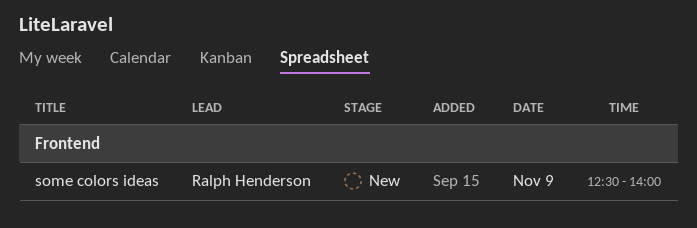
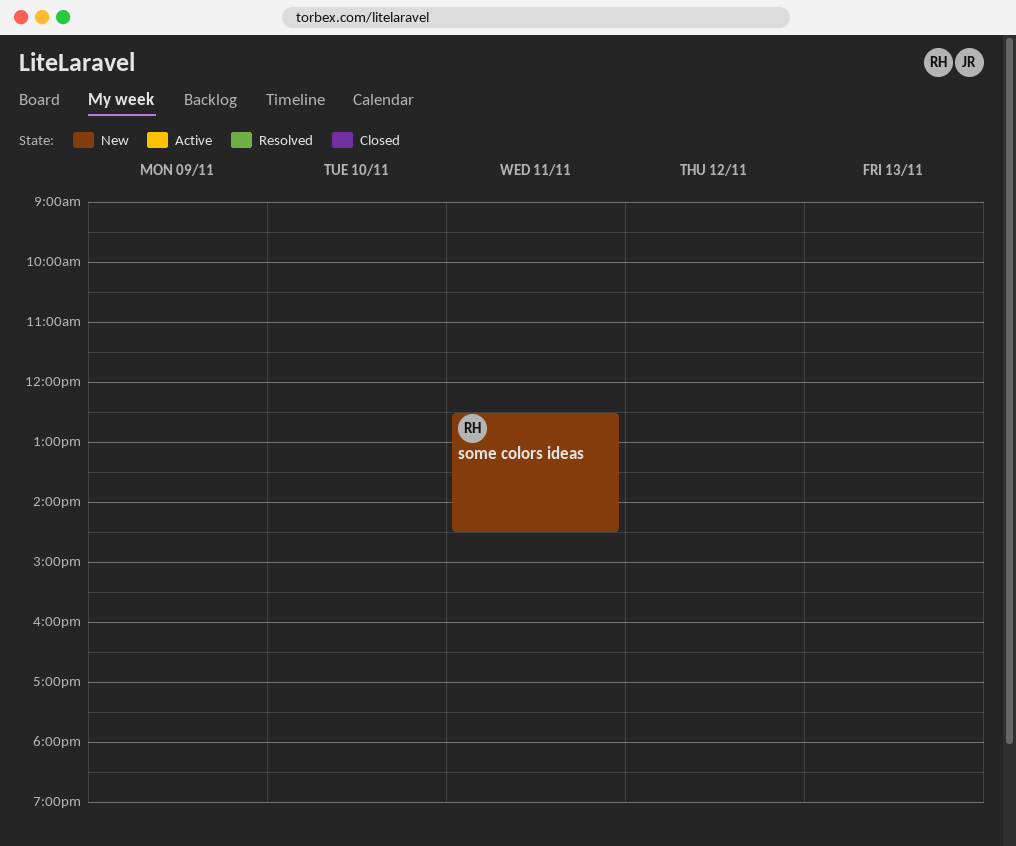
some colors ideas, day: Nov 9 -> Nov 11
some colors ideas, ends: 14:00 -> 14:30

